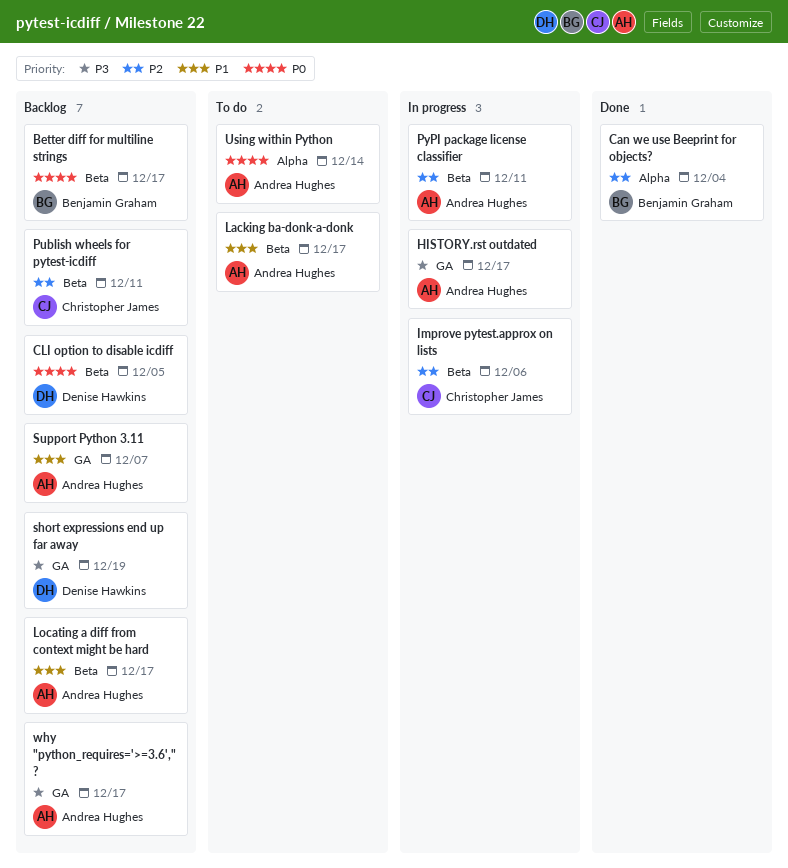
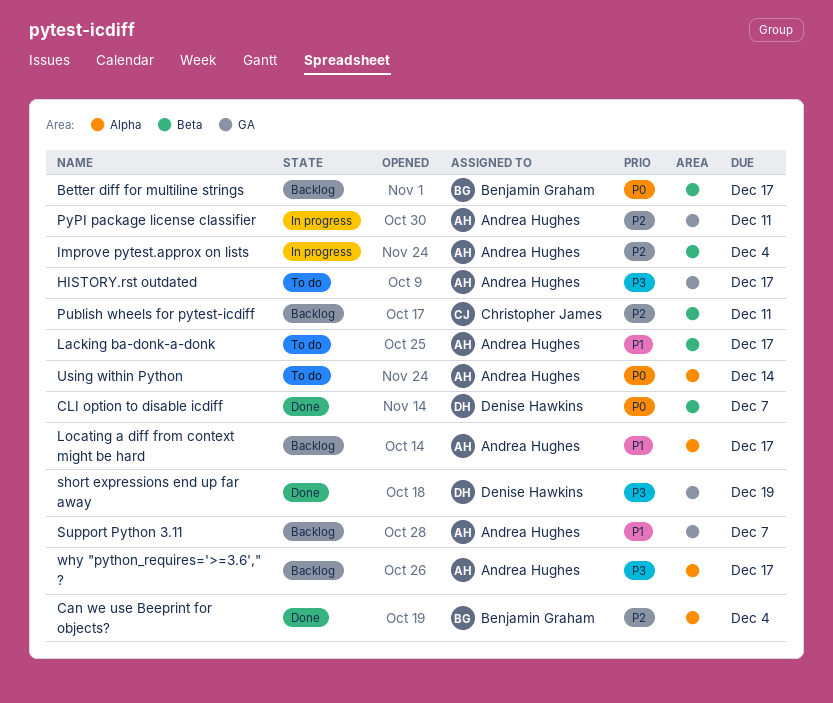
CLI option to disable icdiff, status: Backlog -> Done
CLI option to disable icdiff, due: Dec 5 -> Dec 7
HISTORY.rst outdated, status: In progress -> To do
Improve pytest.approx on lists, owner: Christopher James -> Andrea Hughes
Improve pytest.approx on lists, due: Dec 6 -> Dec 4
Locating a diff from context might be hard, label: Beta -> Alpha
PyPI package license classifier, label: Beta -> GA
short expressions end up far away, status: Backlog -> Done
why "python_requires='>=3.6'," ?, label: GA -> Alpha

